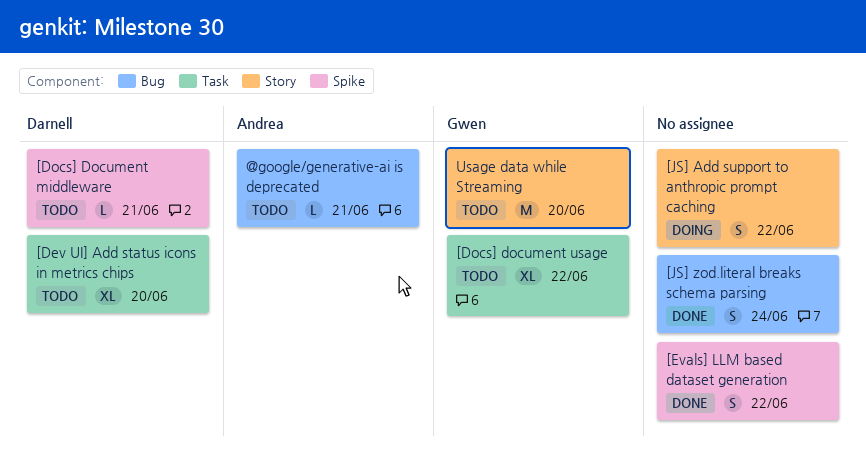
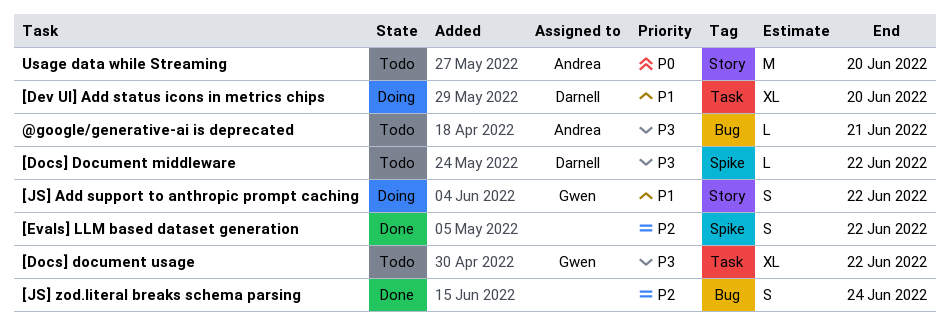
[Dev UI] Add status icons in metrics chips, status: Todo -> Doing
[Docs] Document middleware, due: Jun 21 -> Jun 22
[JS] Add support to anthropic prompt caching, owner: none -> Gwen
Usage data while Streaming, owner: Gwen -> Andrea

